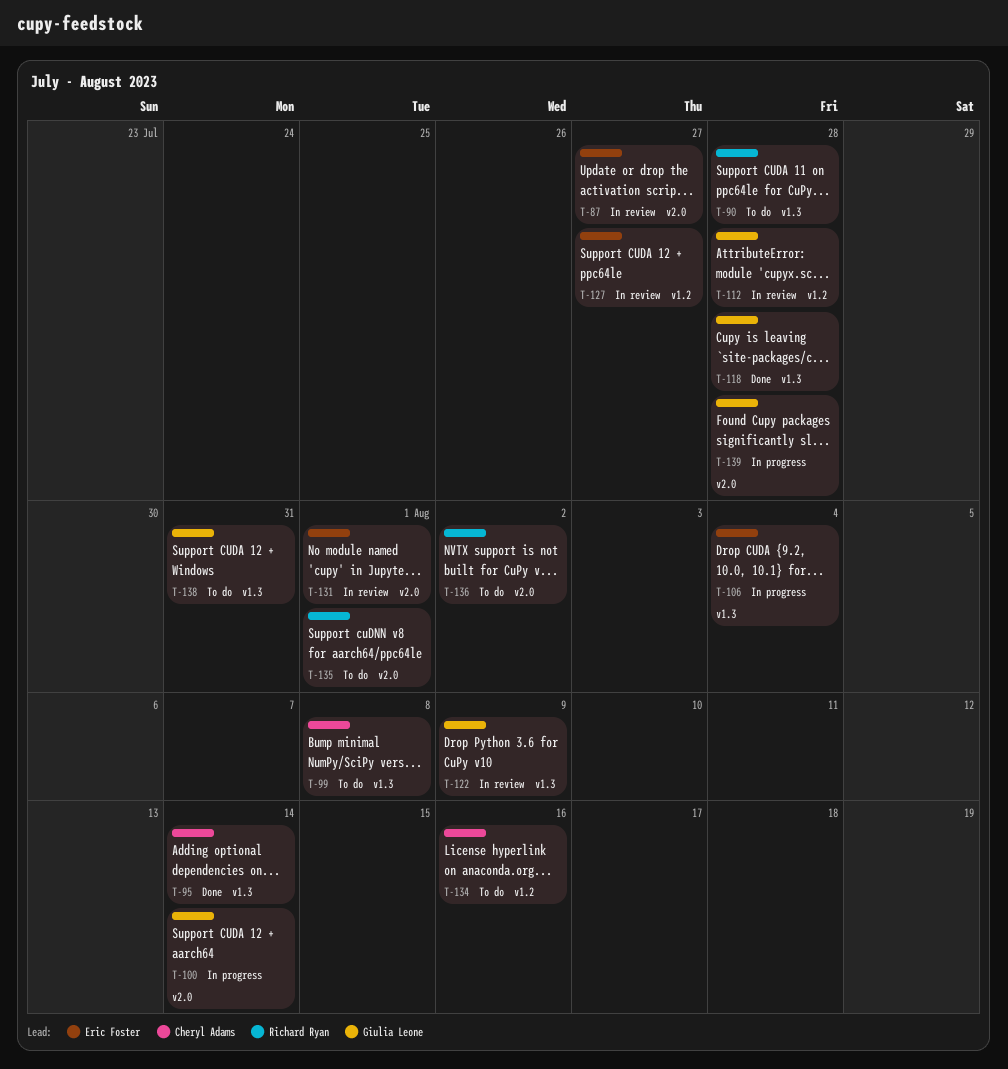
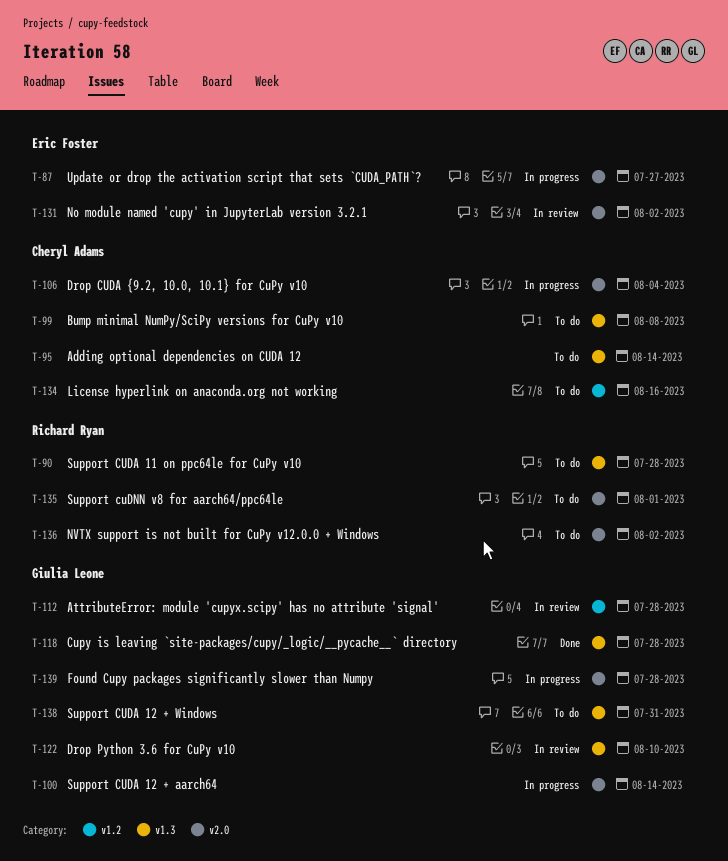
T-87, status: In review -> In progress
T-95, status: Done -> To do
T-106, owner: Eric Foster -> Cheryl Adams
T-106, label: v1.3 -> v2.0
T-122, due: Aug 9 -> Aug 10
T-127: present -> none
T-131, due: Aug 1 -> Aug 2

